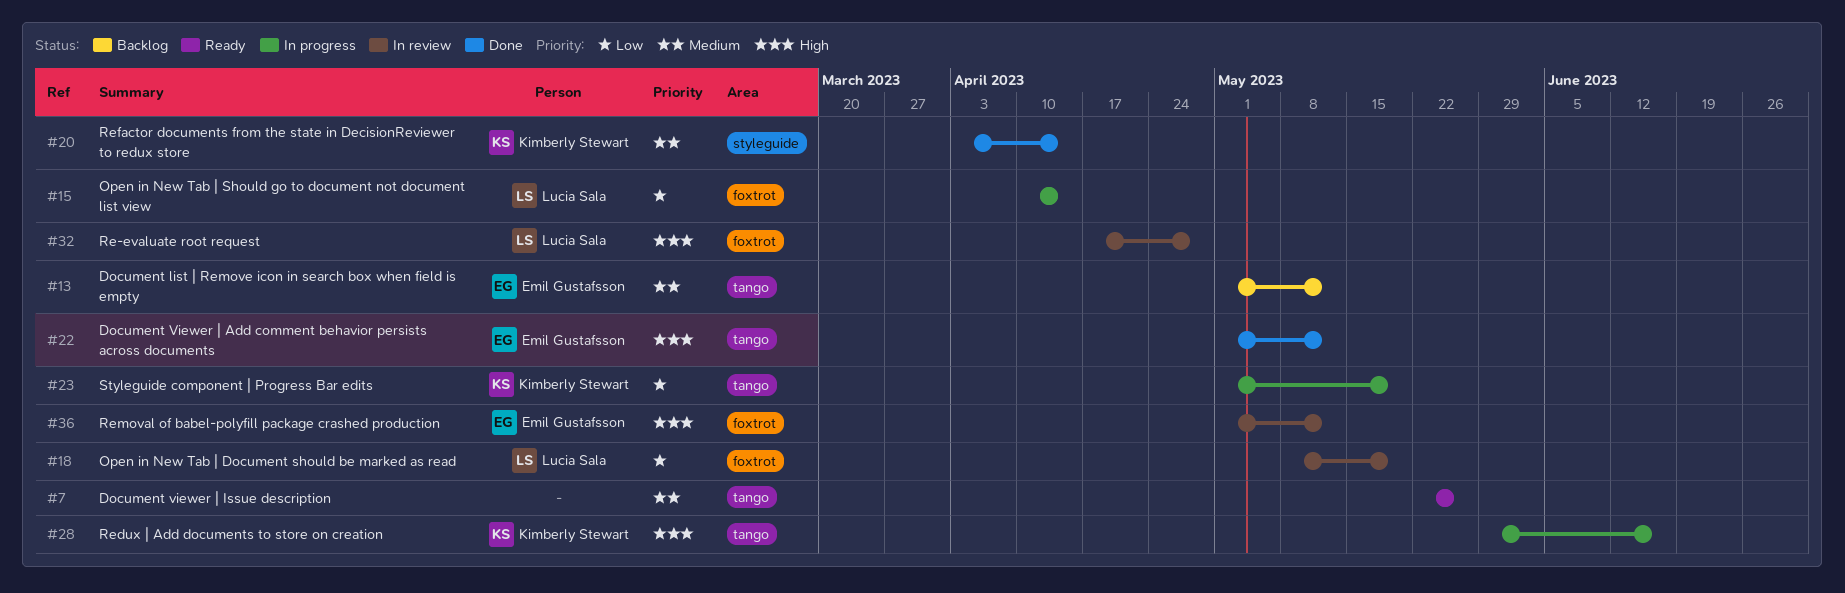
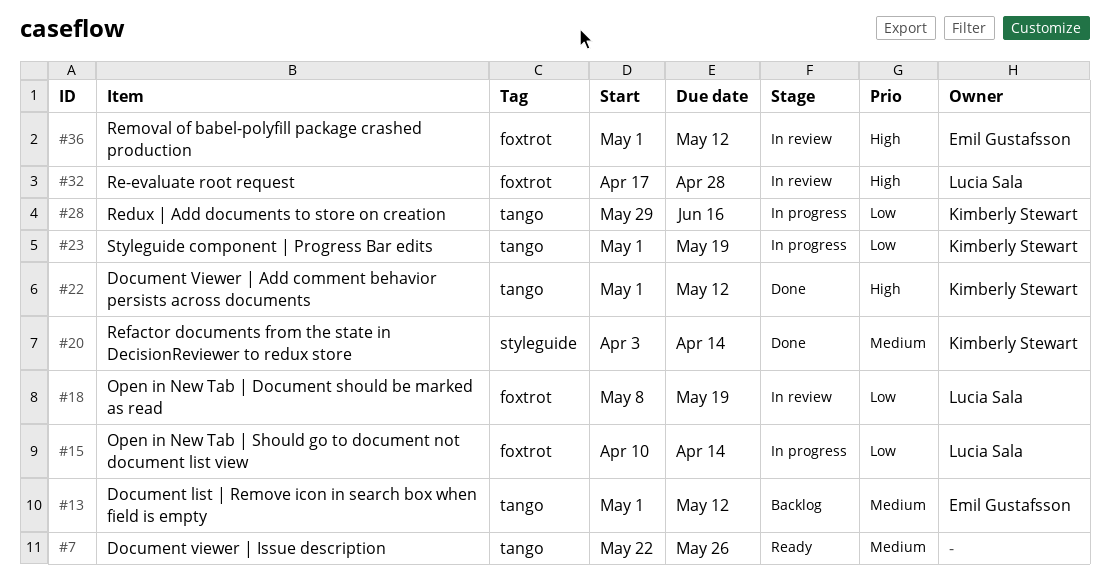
#22, owner: Emil Gustafsson -> Kimberly Stewart
#28, priority: High -> Low

